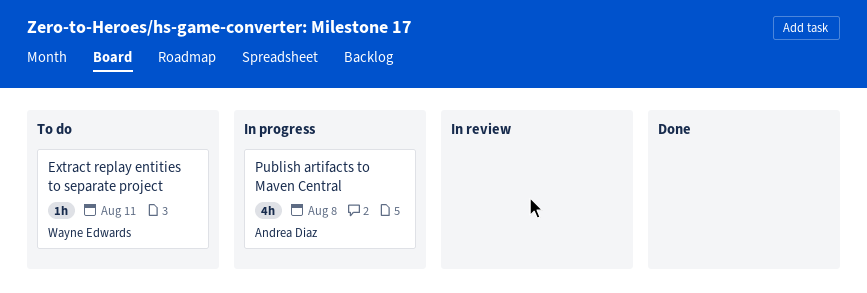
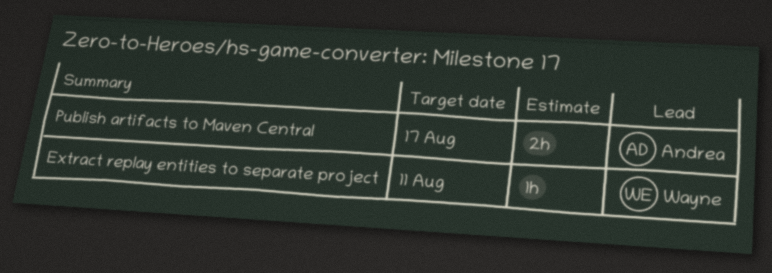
Publish artifacts to Maven Central, estimate: 4h -> 2h
Publish artifacts to Maven Central, due: Aug 8 -> Aug 17

